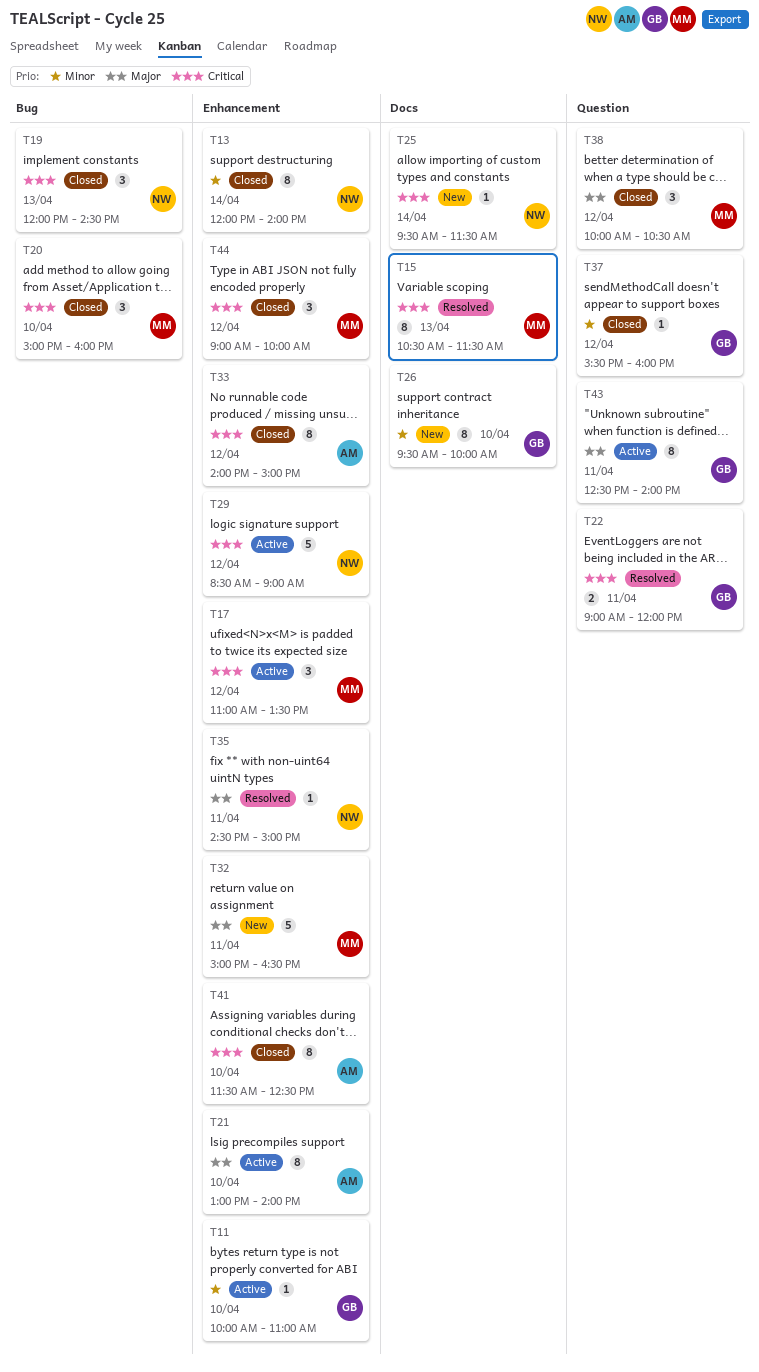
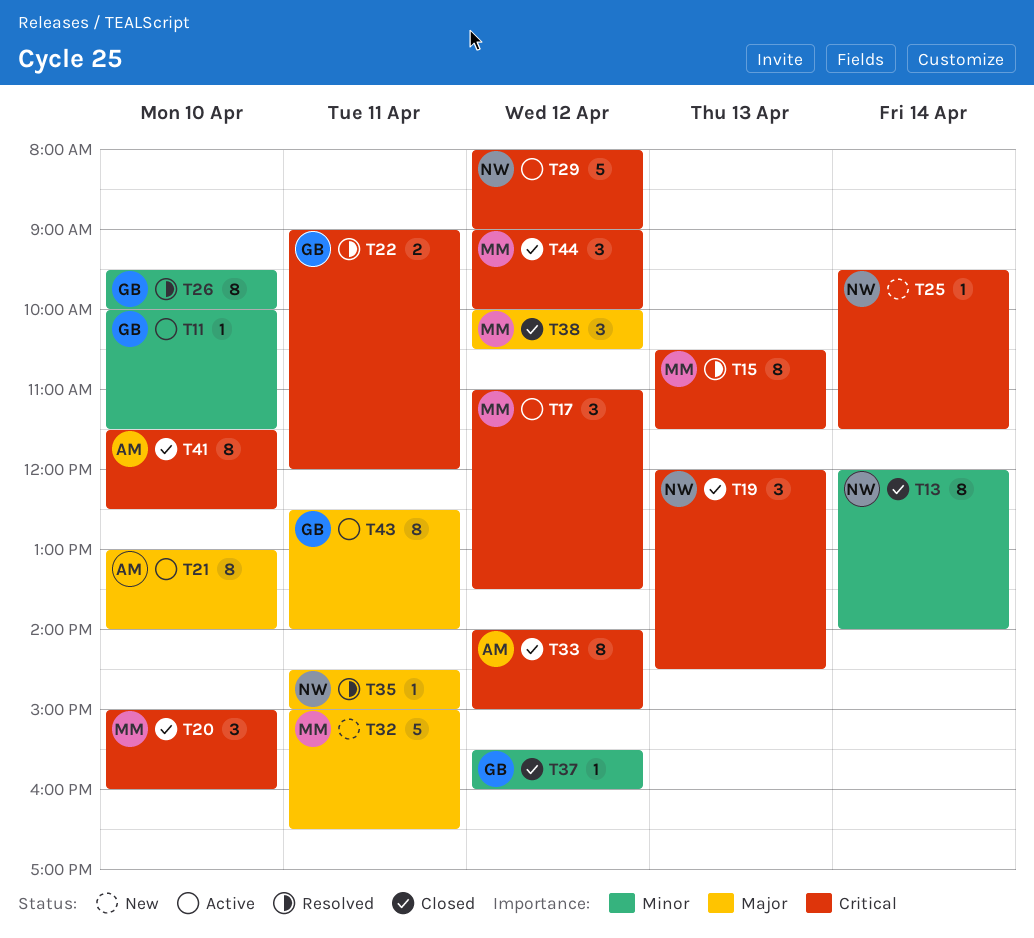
T11, ends: 11:00 -> 11:30
T26, status: New -> Resolved
T29, begins: 08:30 -> 08:00

